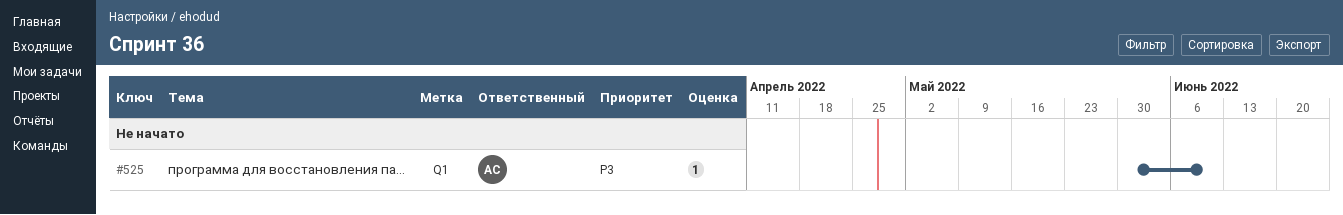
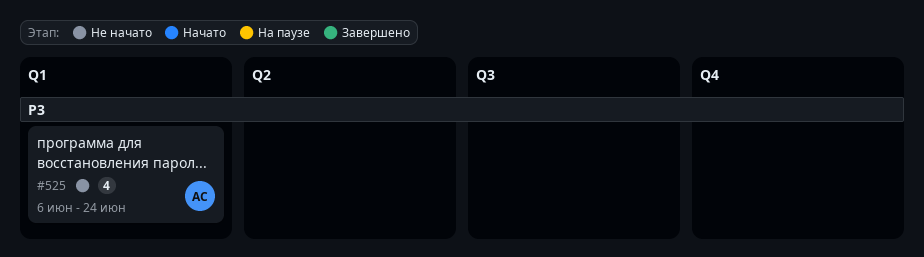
#525, estimate: 1 -> 4
#525, start: May 30 -> Jun 6
#525, due: Jun 10 -> Jun 24

